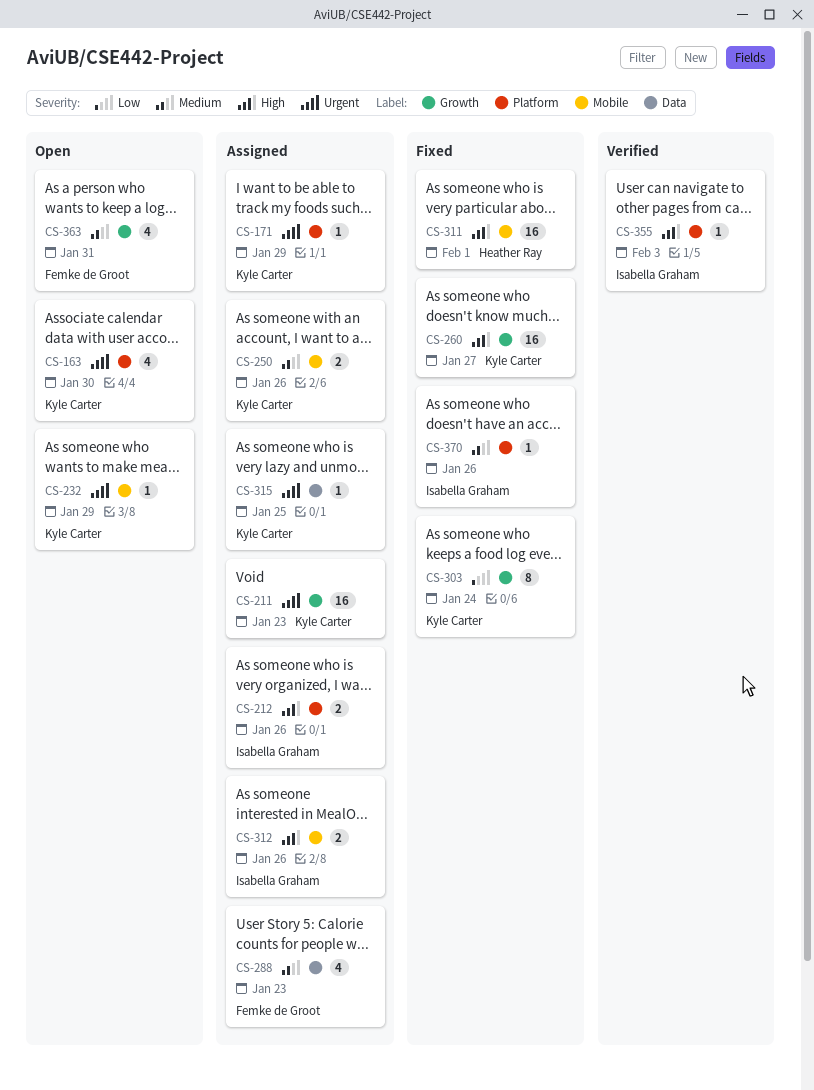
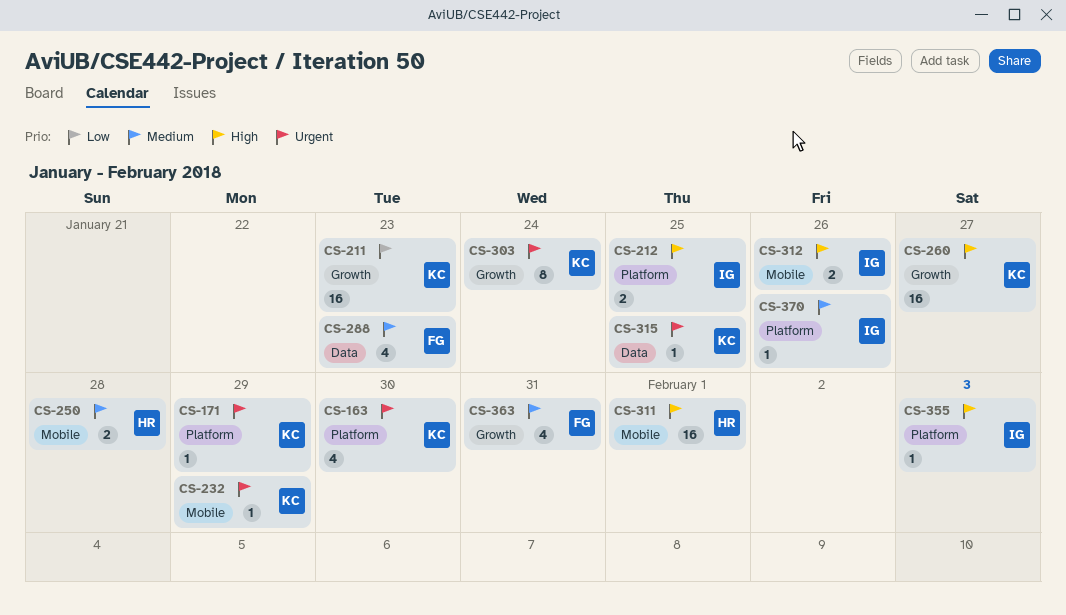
CS-211, priority: Urgent -> Low
CS-212, due: Jan 26 -> Jan 25
CS-250, owner: Kyle Carter -> Heather Ray
CS-250, due: Jan 26 -> Jan 28
CS-303, priority: Low -> Urgent

